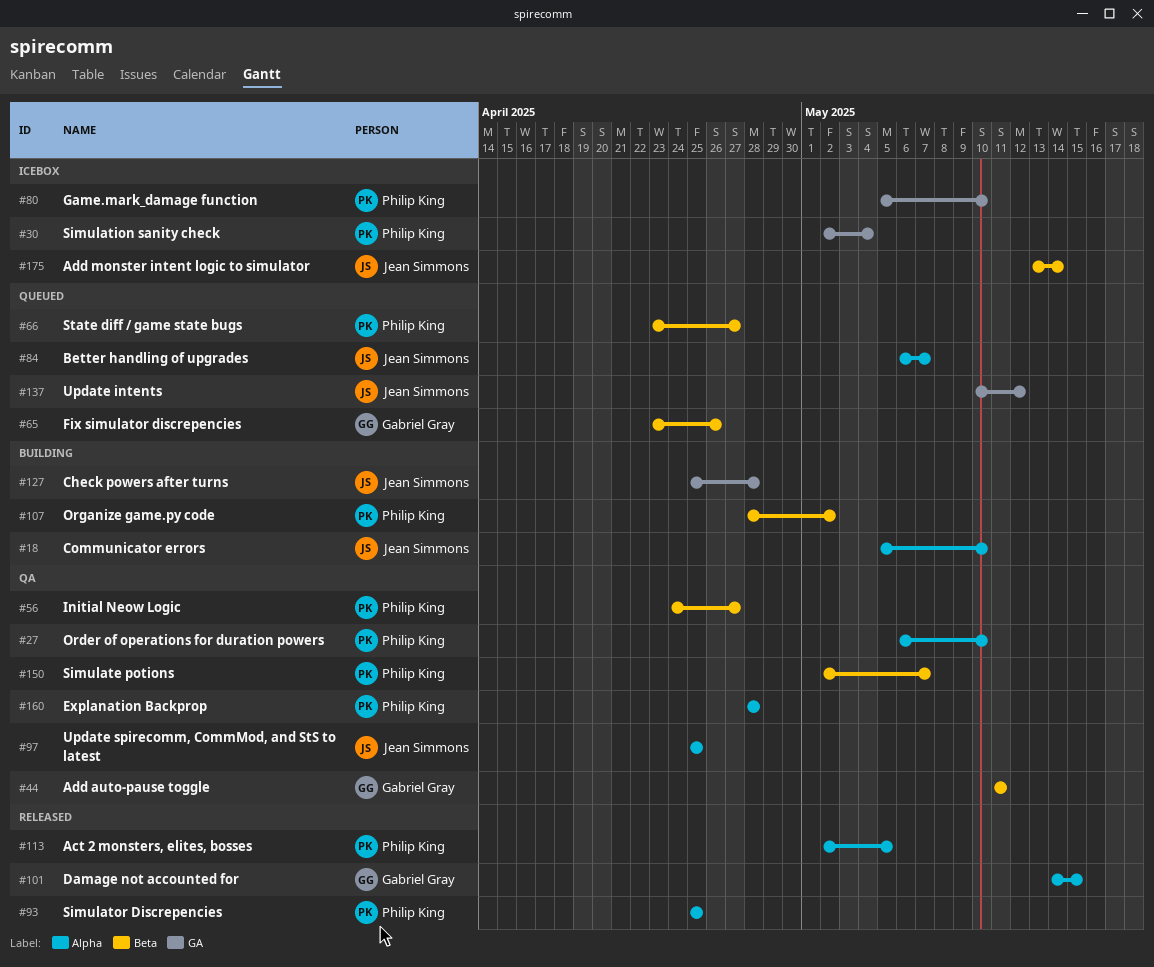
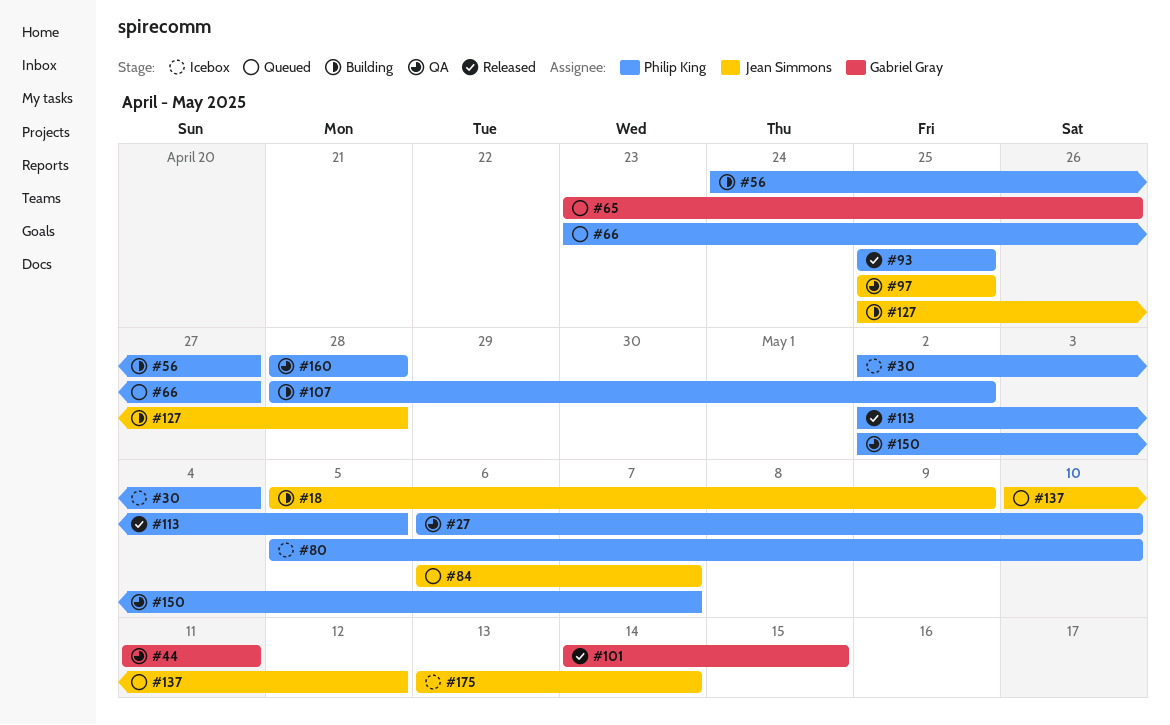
#18, due: May 10 -> May 9
#56, status: QA -> Building

